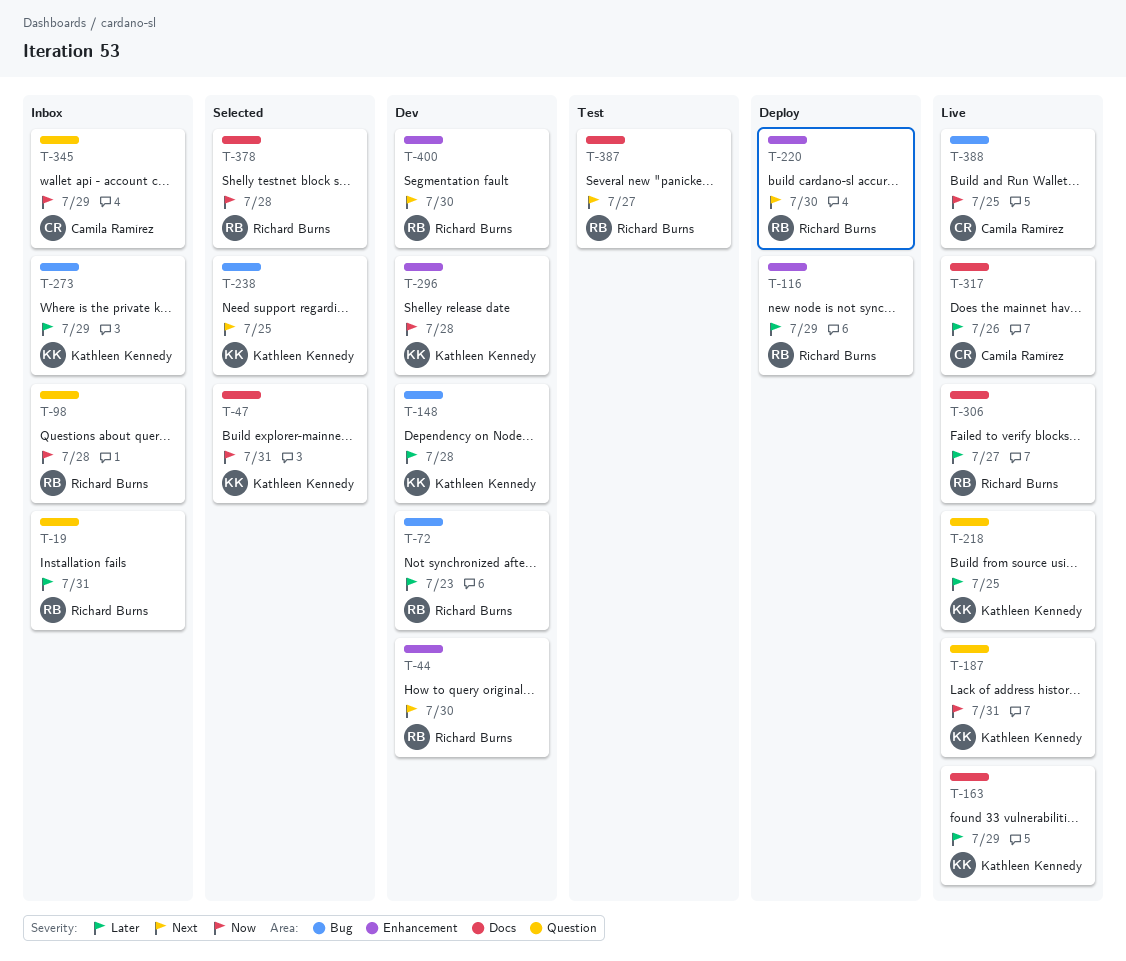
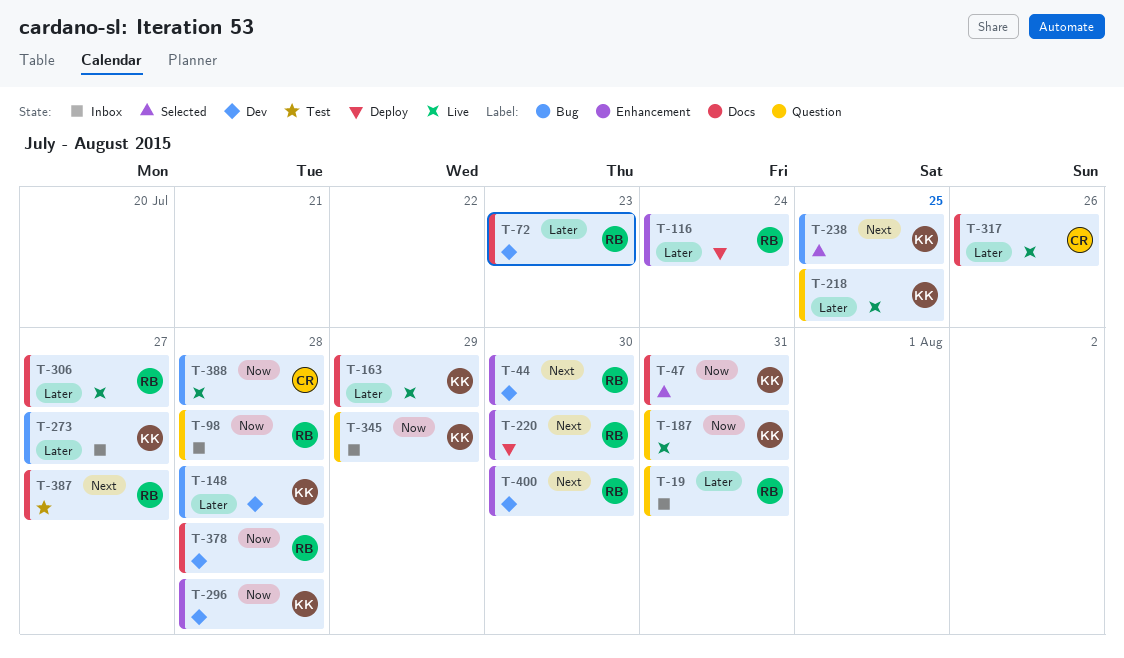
T-72, label: Bug -> Docs
T-116, due: Jul 29 -> Jul 24
T-273, due: Jul 29 -> Jul 27
T-345, owner: Camila Ramírez -> Kathleen Kennedy
T-378, status: Selected -> Dev
T-388, due: Jul 25 -> Jul 28

